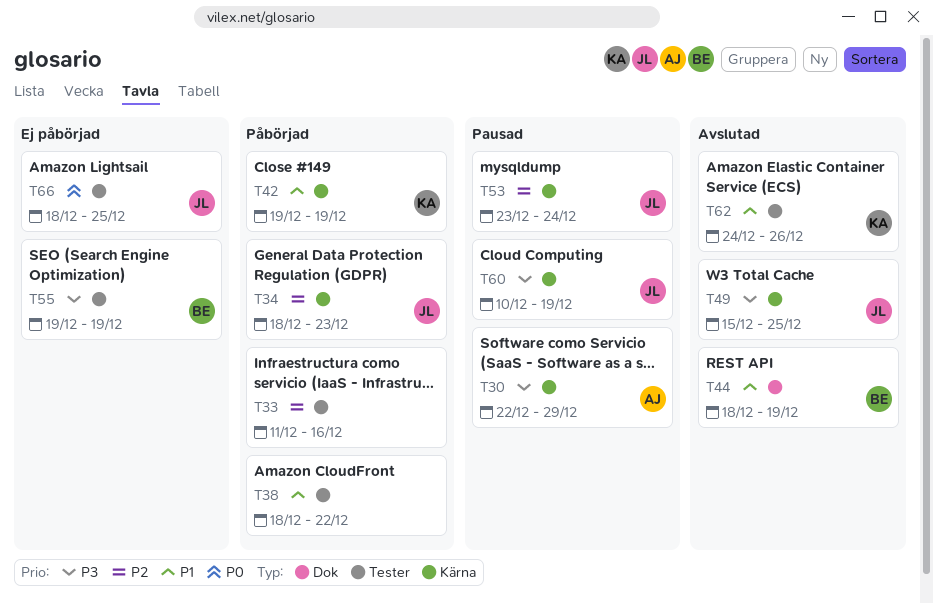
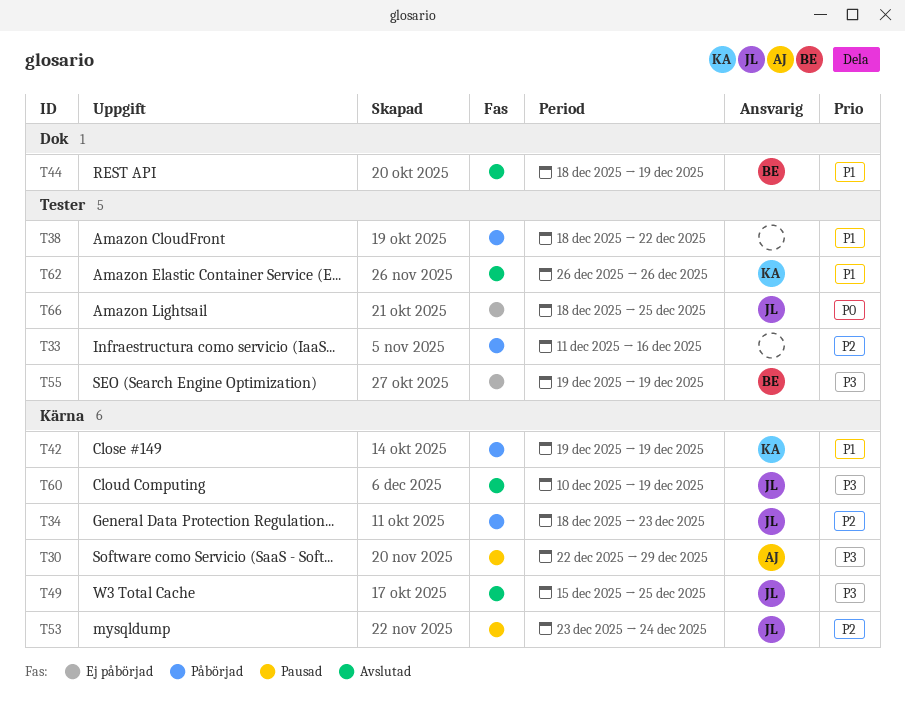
T60, status: Pausad -> Avslutad
T62, start: Dec 24 -> Dec 26

